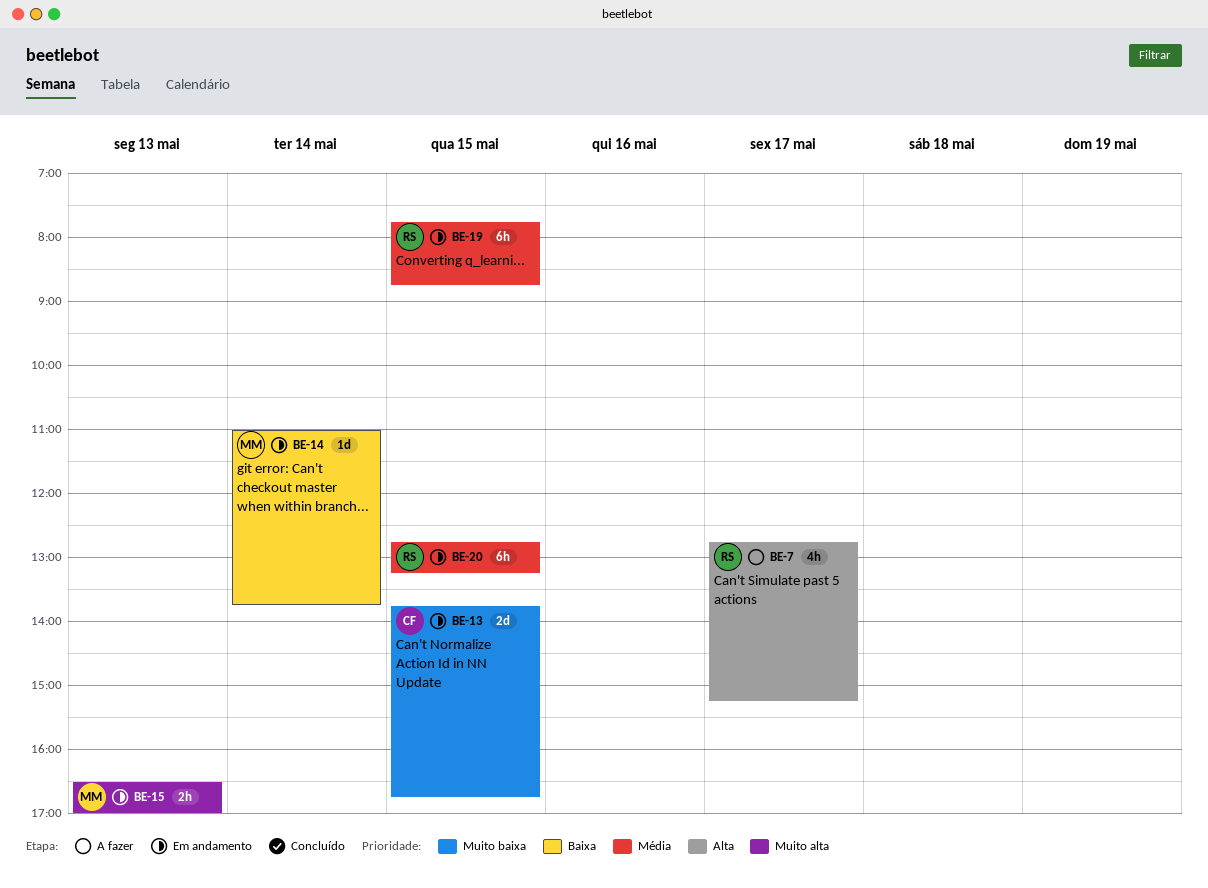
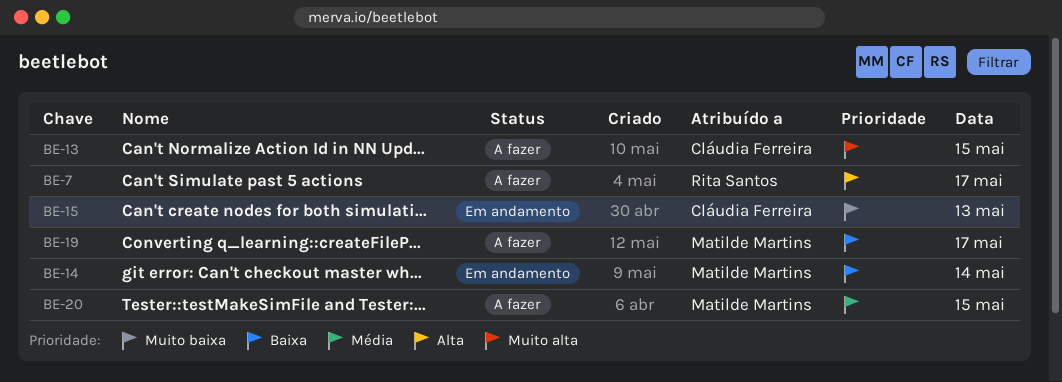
BE-13, status: Em andamento -> A fazer
BE-13, priority: Muito baixa -> Muito alta
BE-15, owner: Matilde Martins -> Cláudia Ferreira
BE-15, priority: Muito alta -> Muito baixa
BE-19, status: Em andamento -> A fazer
BE-19, owner: Rita Santos -> Matilde Martins
BE-19, priority: Média -> Baixa
BE-19, day: May 15 -> May 17
BE-20, status: Em andamento -> A fazer
BE-20, owner: Rita Santos -> Matilde Martins

